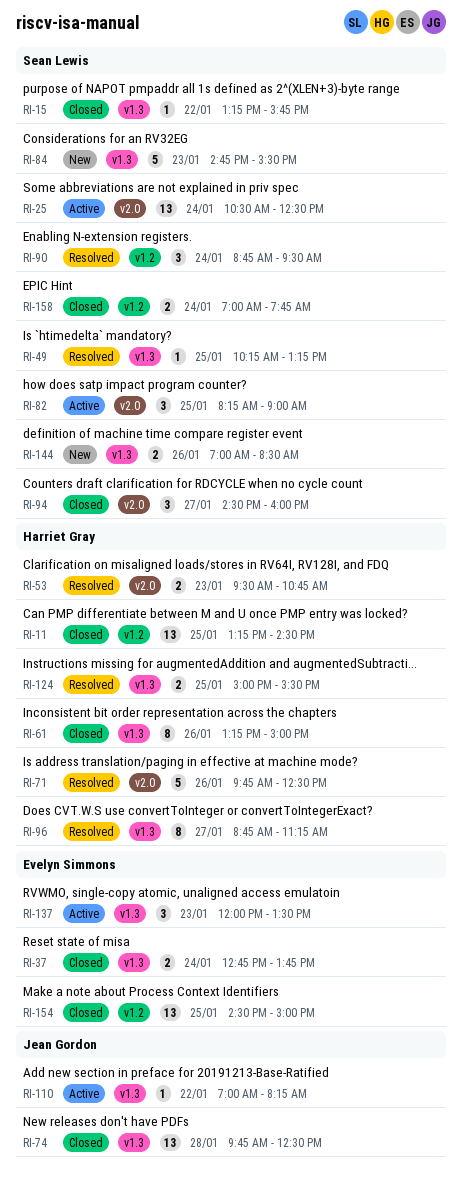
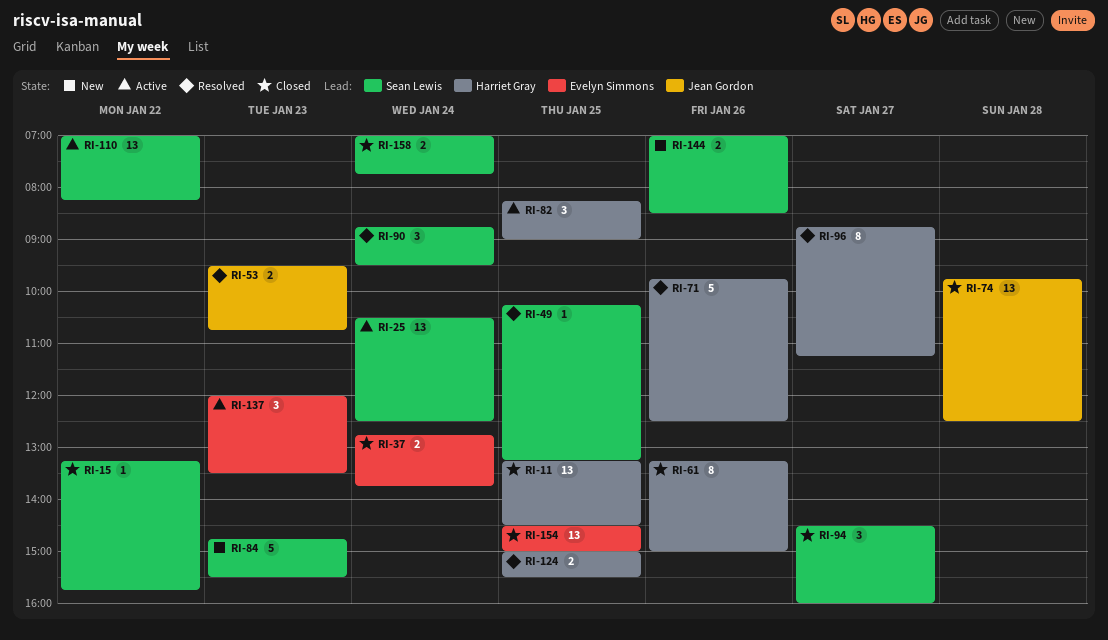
RI-53, owner: Harriet Gray -> Jean Gordon
RI-82, owner: Sean Lewis -> Harriet Gray
RI-110, owner: Jean Gordon -> Sean Lewis
RI-110, estimate: 1 -> 13

